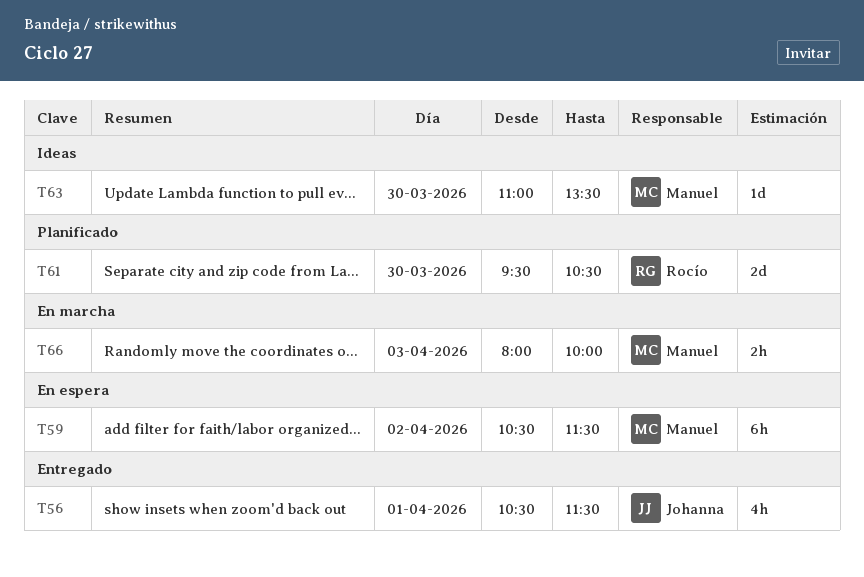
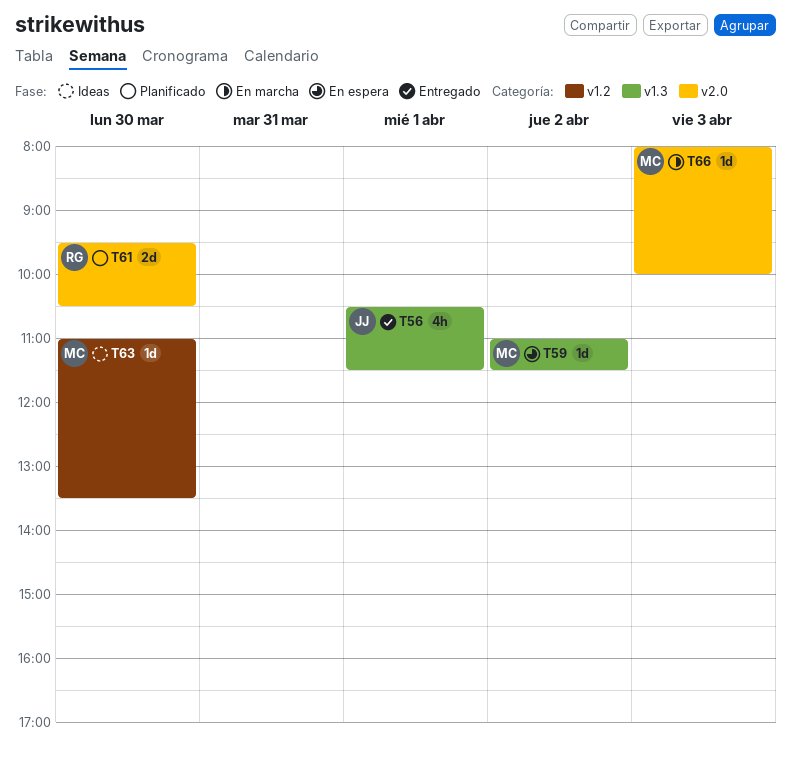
T59, estimate: 6h -> 1d
T59, begins: 10:30 -> 11:00
T66, estimate: 2h -> 1d

